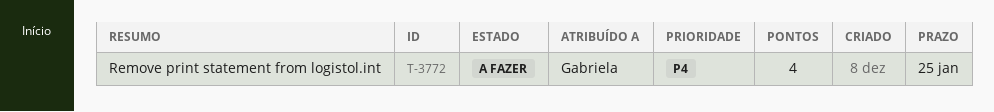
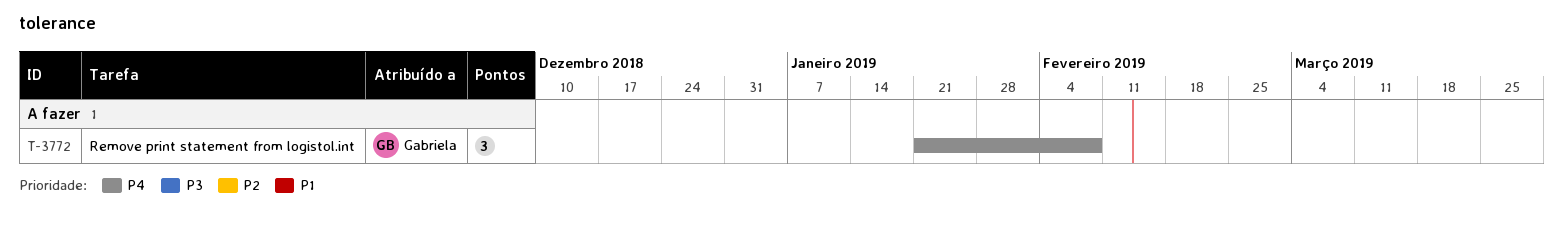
T-3772, estimate: 4 -> 3
T-3772, due: Jan 25 -> Feb 8

